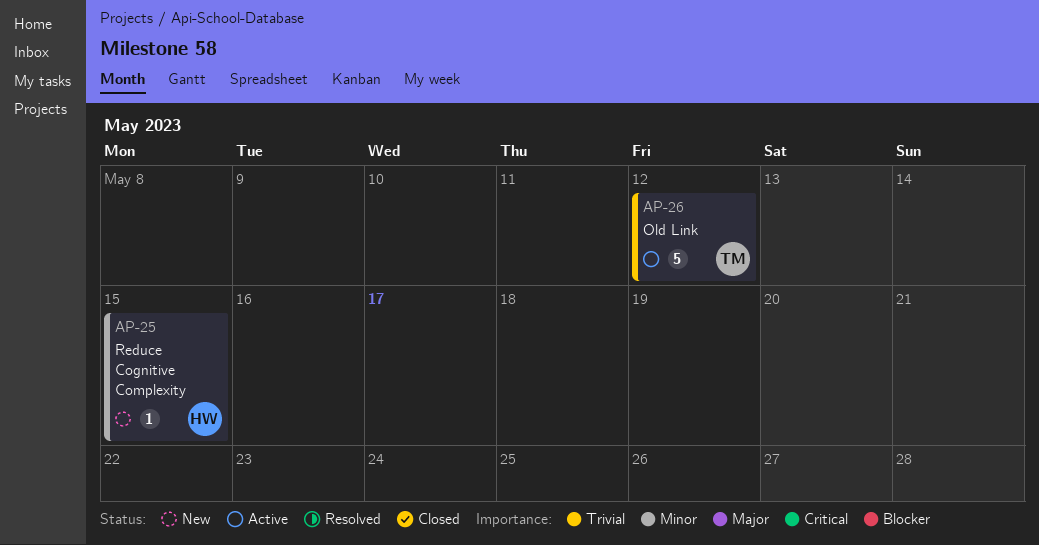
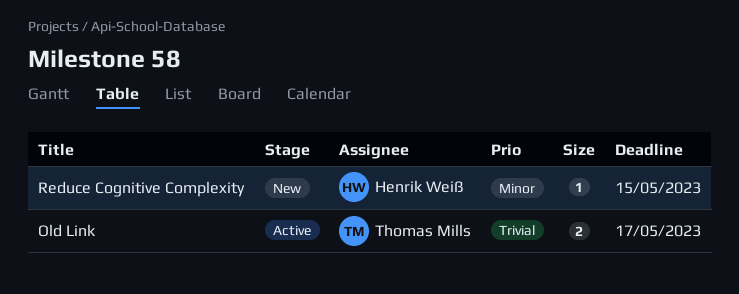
Old Link, estimate: 5 -> 2
Old Link, due: May 12 -> May 17

